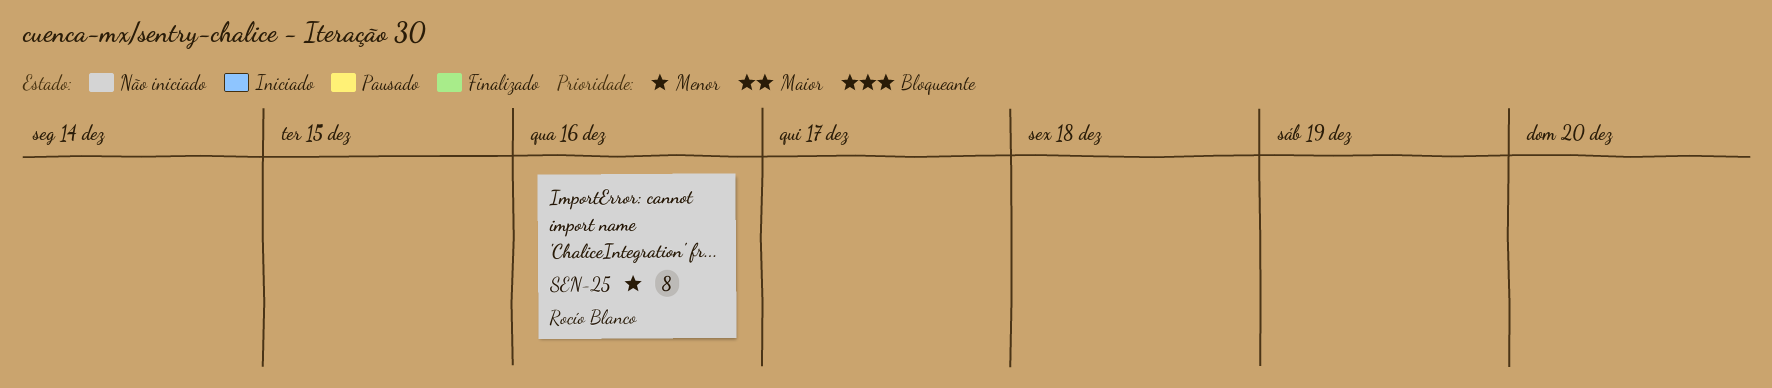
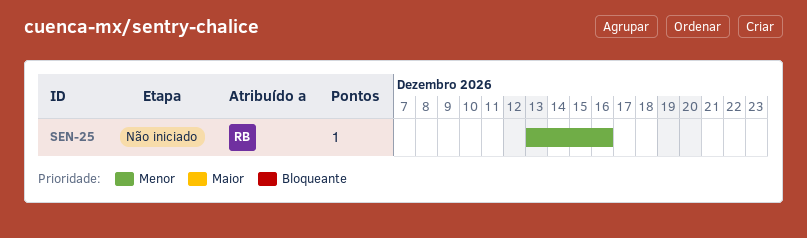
SEN-25, estimate: 8 -> 1

